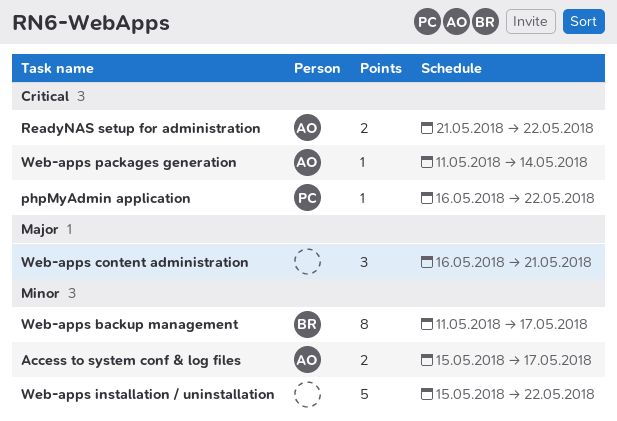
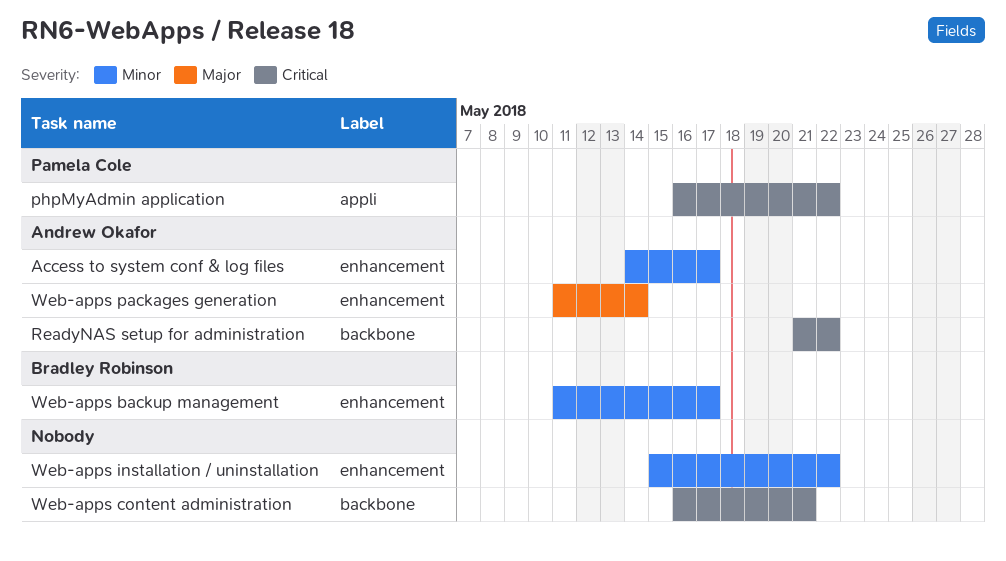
Access to system conf & log files, start: May 15 -> May 14
Web-apps content administration, priority: Major -> Critical
Web-apps packages generation, priority: Critical -> Major

